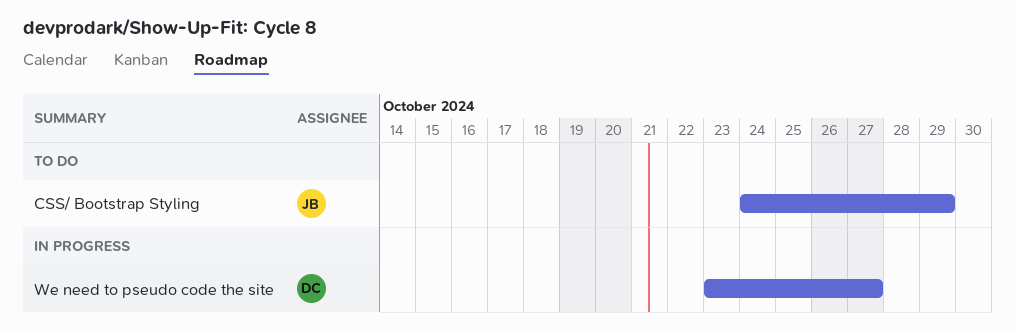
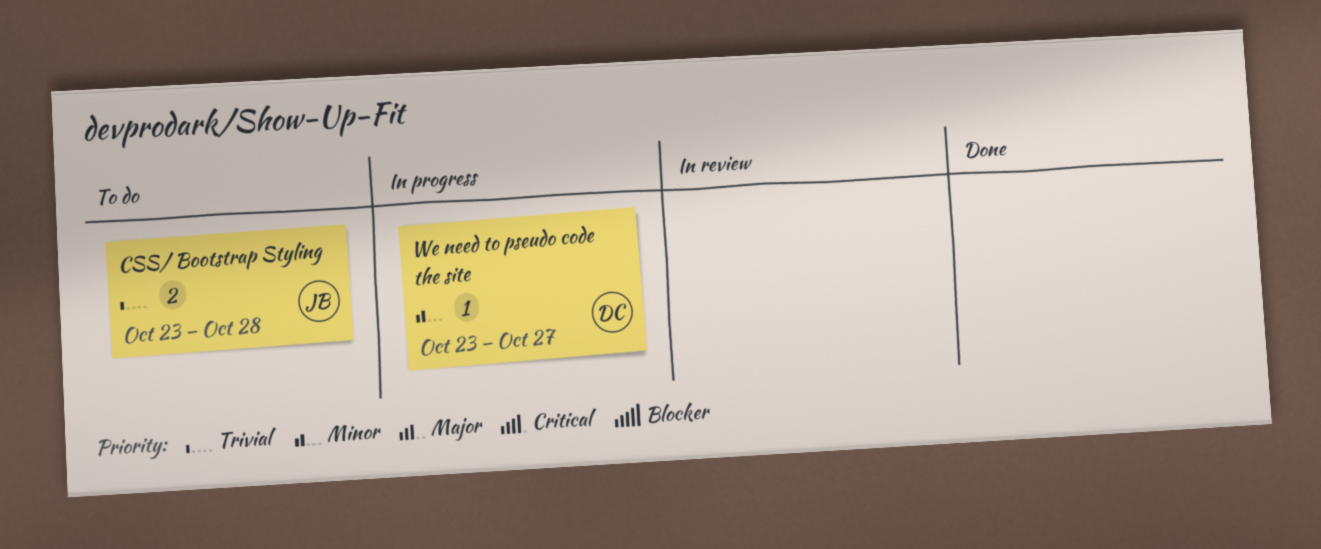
CSS/ Bootstrap Styling, start: Oct 24 -> Oct 23
CSS/ Bootstrap Styling, due: Oct 29 -> Oct 28

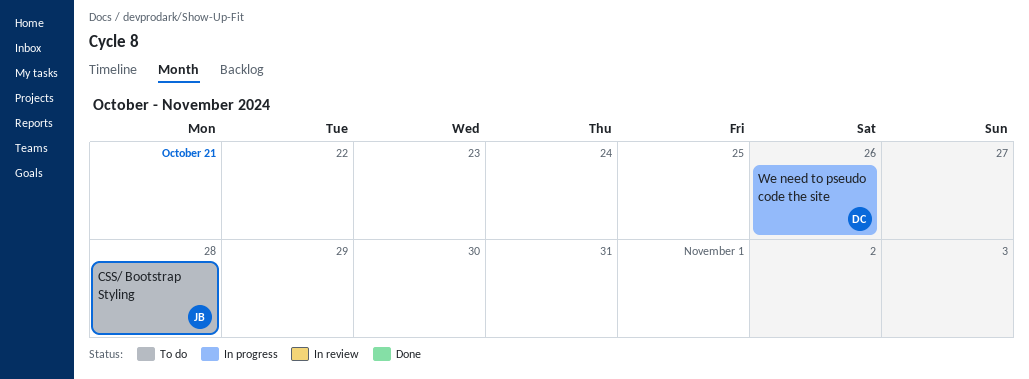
We need to pseudo code the site, due: Oct 27 -> Oct 26

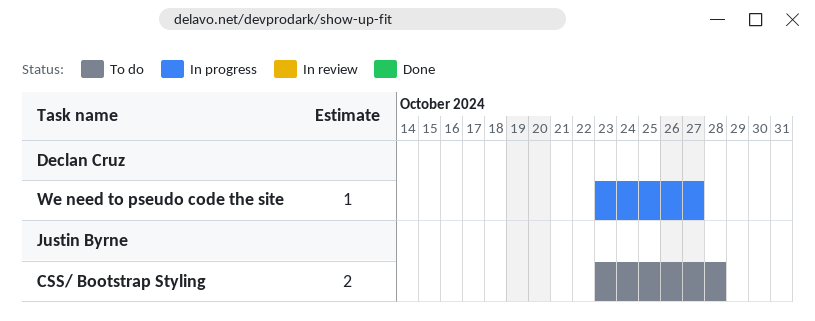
We need to pseudo code the site, due: Oct 26 -> Oct 27

